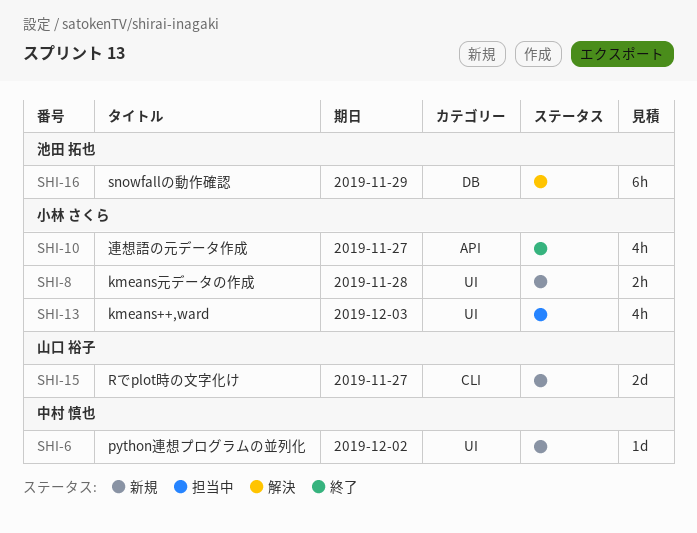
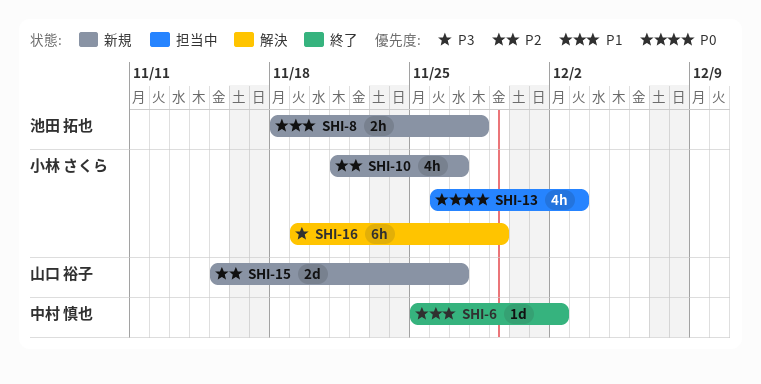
SHI-6, status: 新規 -> 終了
SHI-8, owner: 小林 さくら -> 池田 拓也
SHI-10, status: 終了 -> 新規
SHI-16, owner: 池田 拓也 -> 小林 さくら

